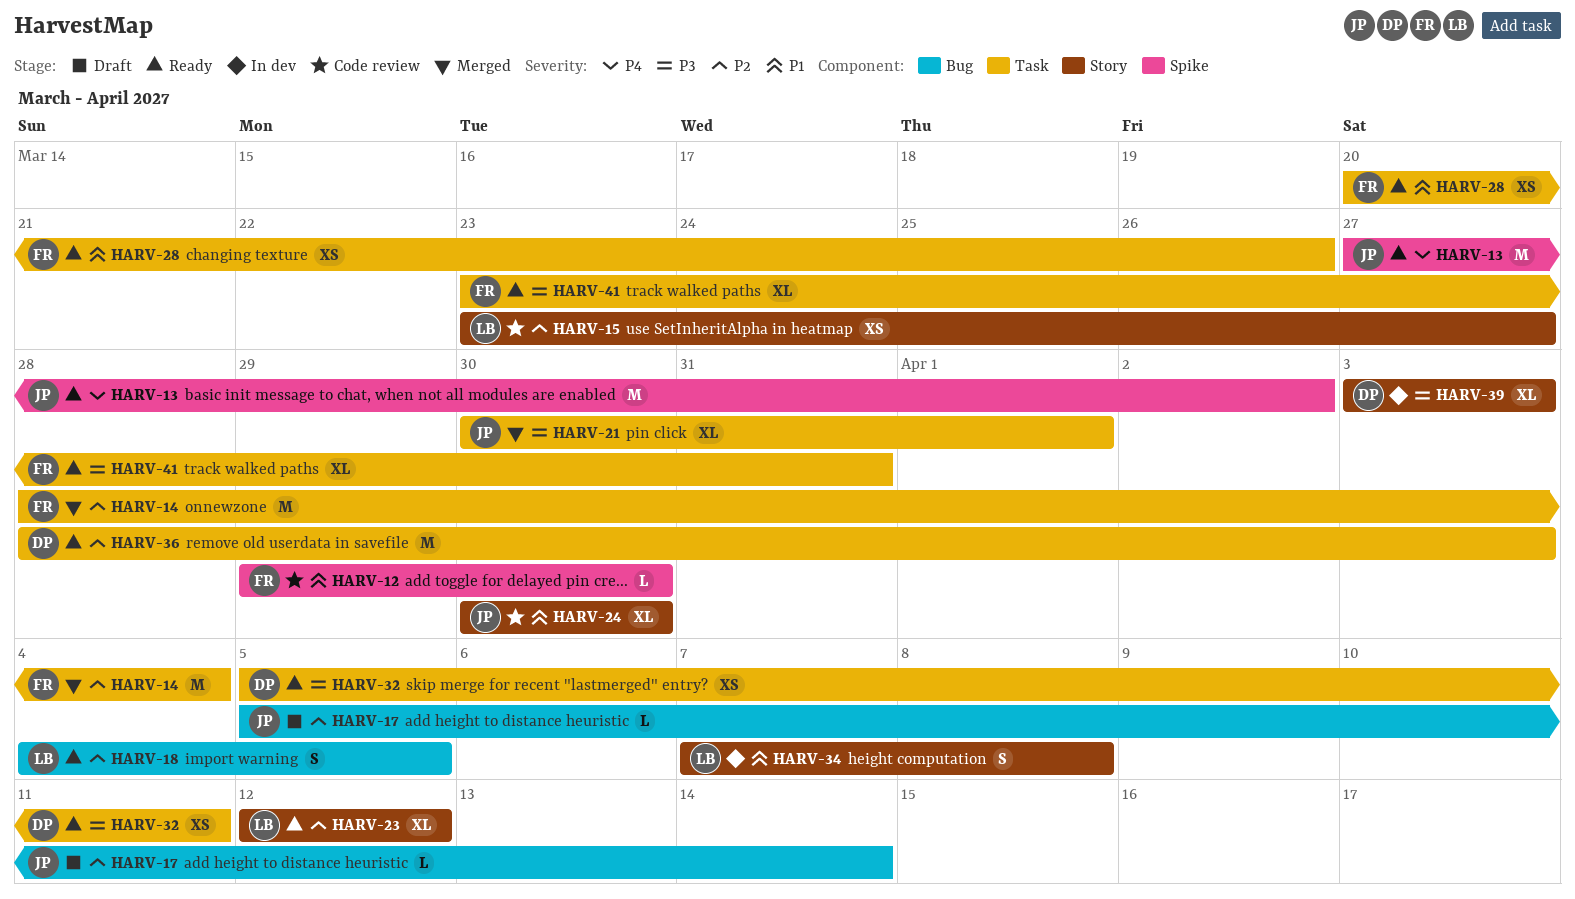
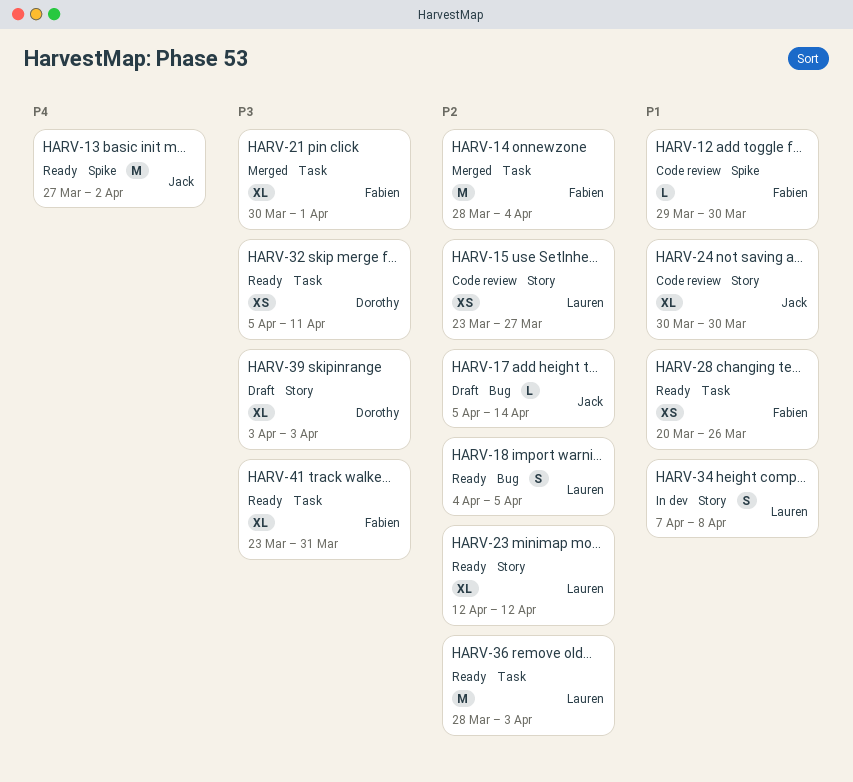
HARV-21, owner: Jack -> Fabien
HARV-36, owner: Dorothy -> Lauren
HARV-39, status: In dev -> Draft

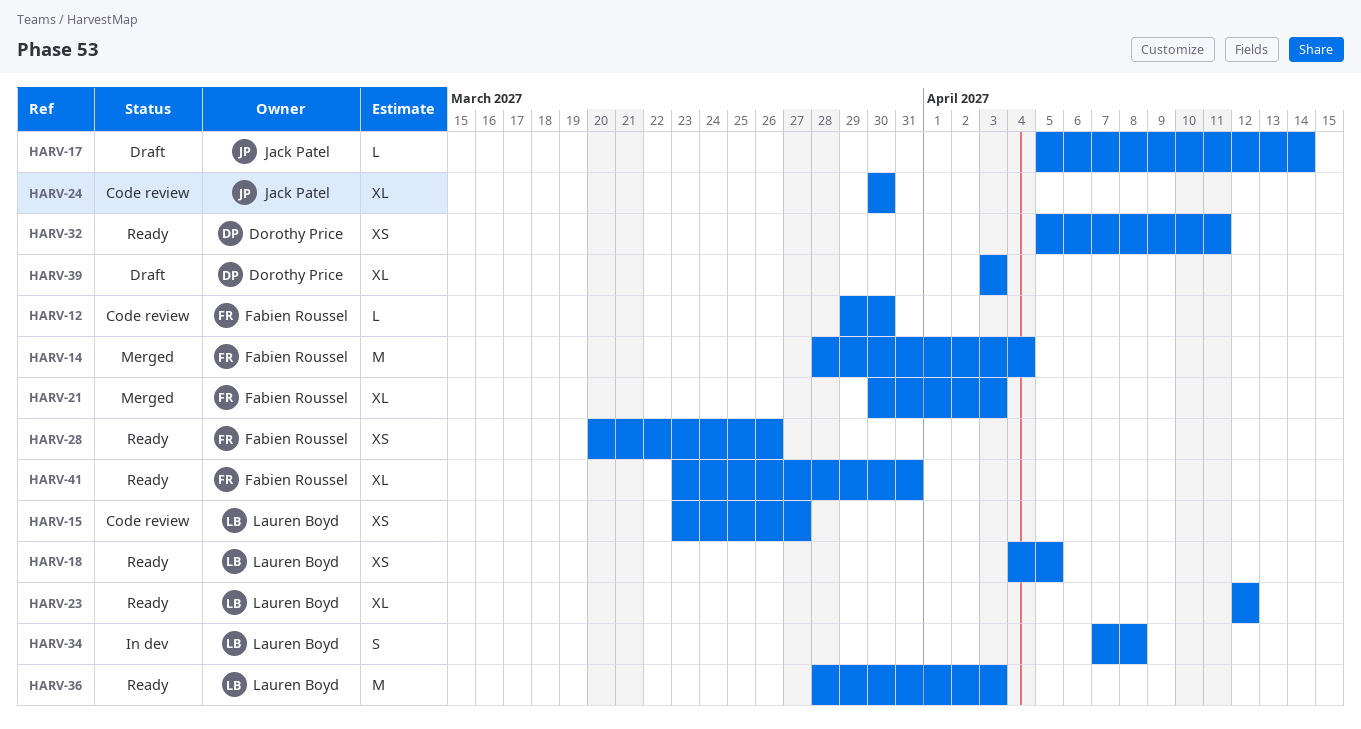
HARV-13: present -> none
HARV-18, estimate: S -> XS
HARV-21, due: Apr 1 -> Apr 3

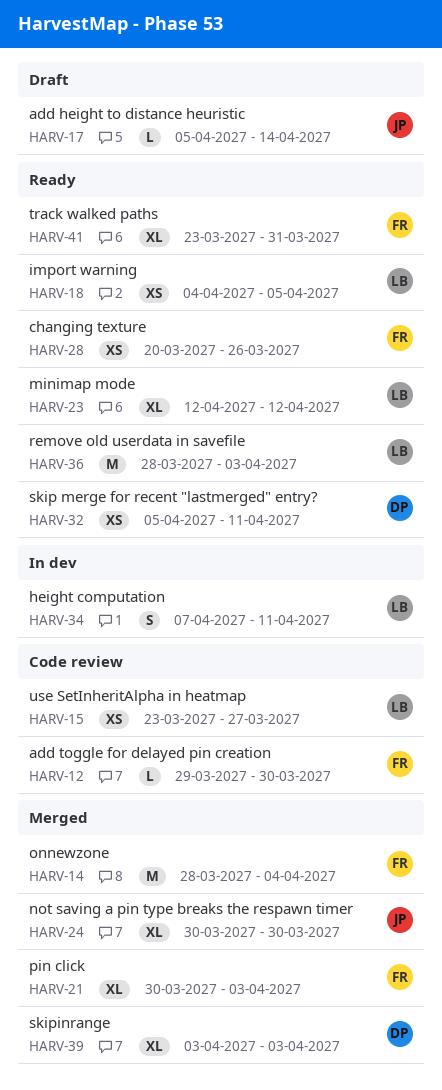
HARV-24, status: Code review -> Merged
HARV-34, due: Apr 8 -> Apr 11
HARV-39, status: Draft -> Merged

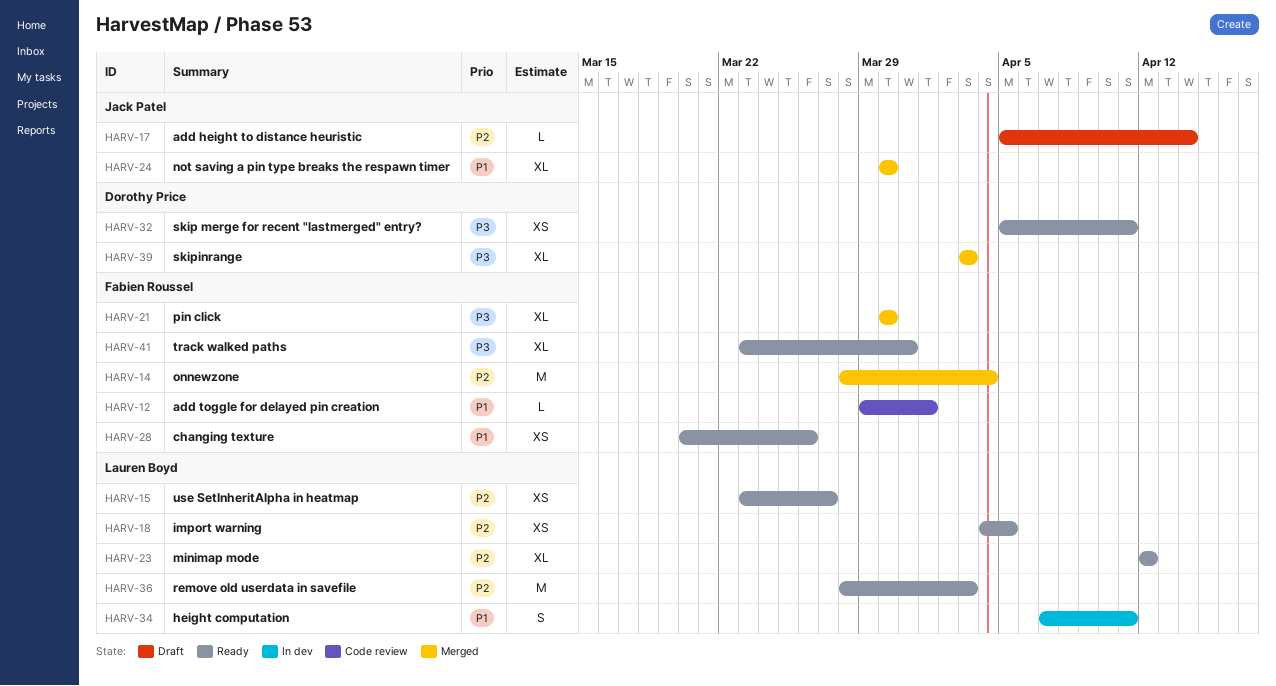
HARV-12, due: Mar 30 -> Apr 1
HARV-15, status: Code review -> Ready
HARV-21, due: Apr 3 -> Mar 30

